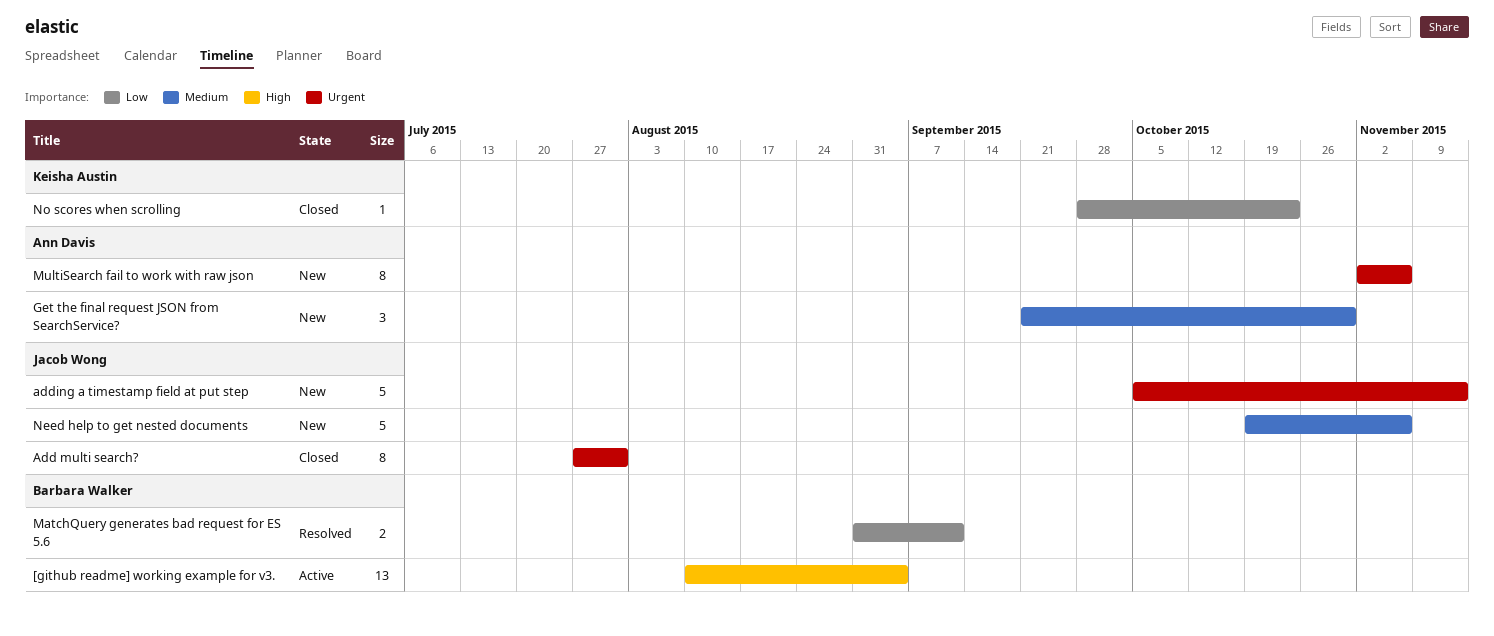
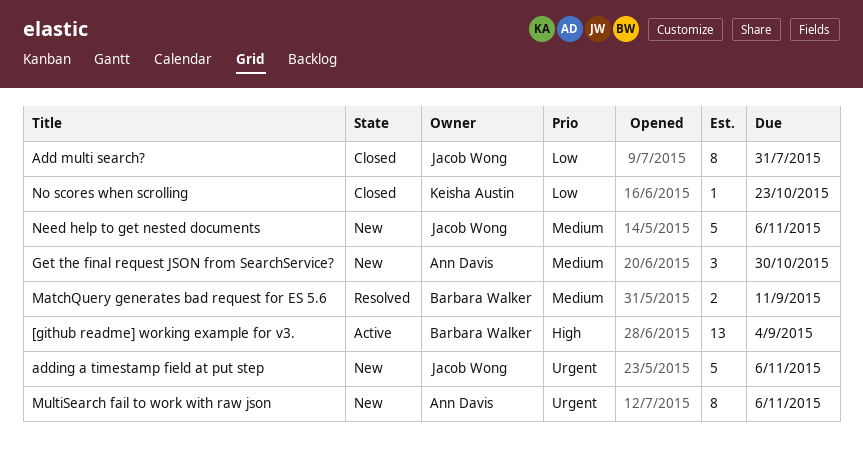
Add multi search?, priority: Urgent -> Low
adding a timestamp field at put step, due: Nov 13 -> Nov 6
MatchQuery generates bad request for ES 5.6, priority: Low -> Medium

